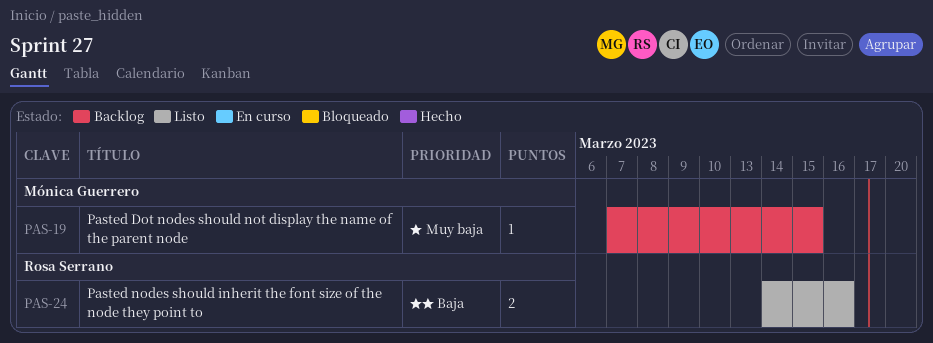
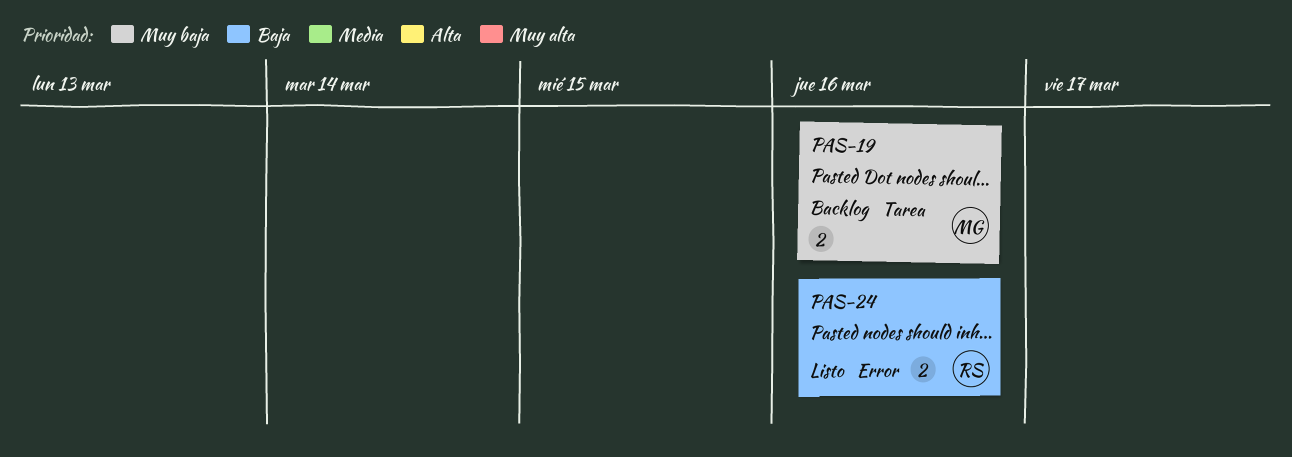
PAS-19, estimate: 1 -> 2
PAS-19, due: Mar 15 -> Mar 16

